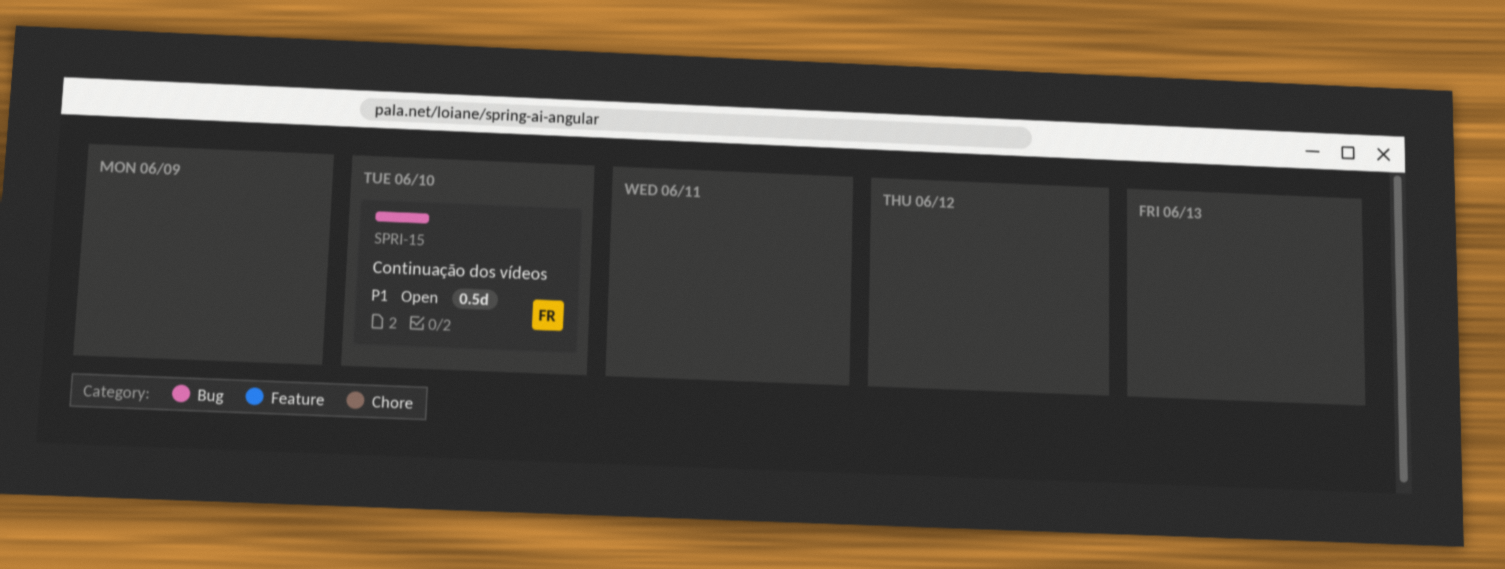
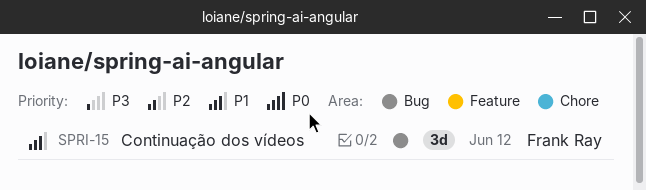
SPRI-15, estimate: 0.5d -> 3d
SPRI-15, due: Jun 10 -> Jun 12

